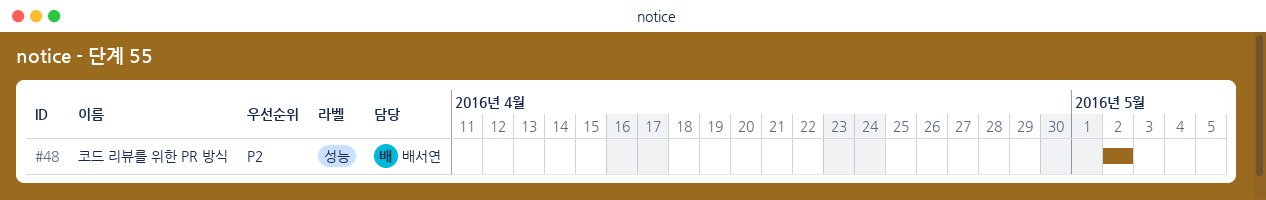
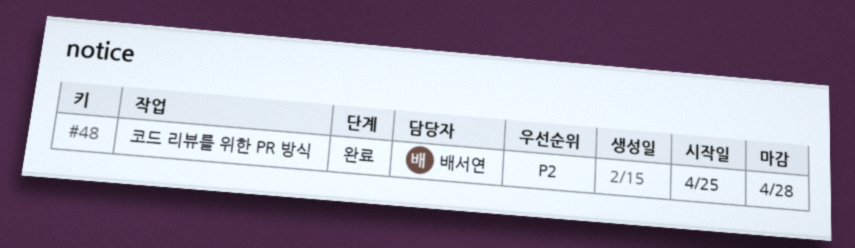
#48, start: May 2 -> Apr 25
#48, due: May 2 -> Apr 28

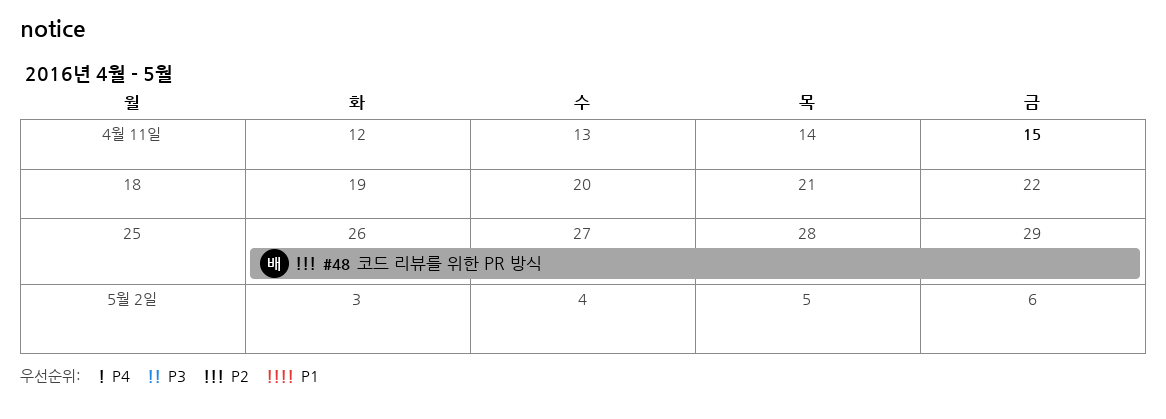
#48, start: Apr 25 -> Apr 26
#48, due: Apr 28 -> Apr 29

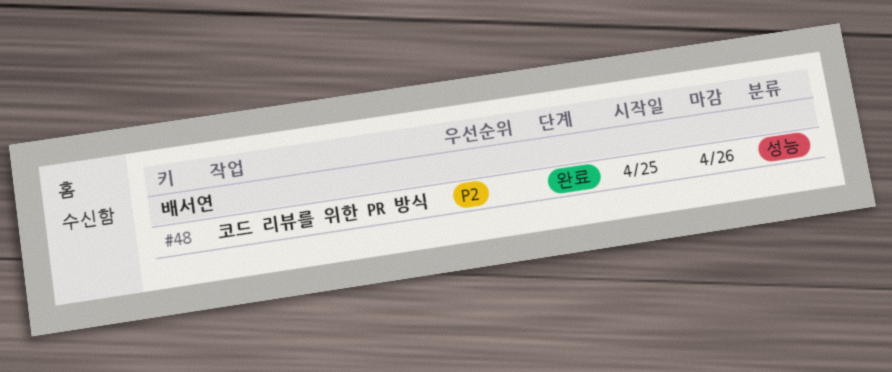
#48, start: Apr 26 -> Apr 25
#48, due: Apr 29 -> Apr 26

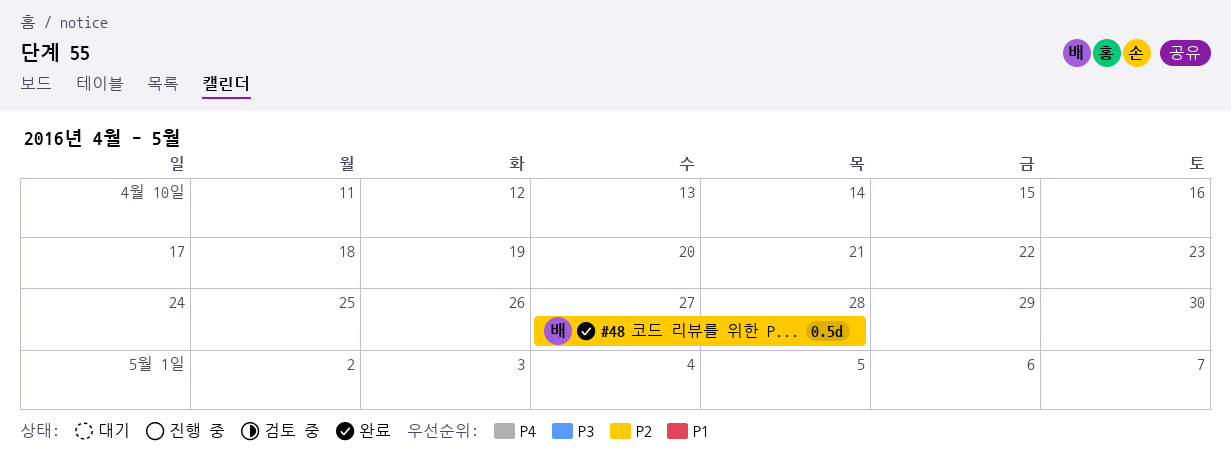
#48, start: Apr 25 -> Apr 27
#48, due: Apr 26 -> Apr 28

